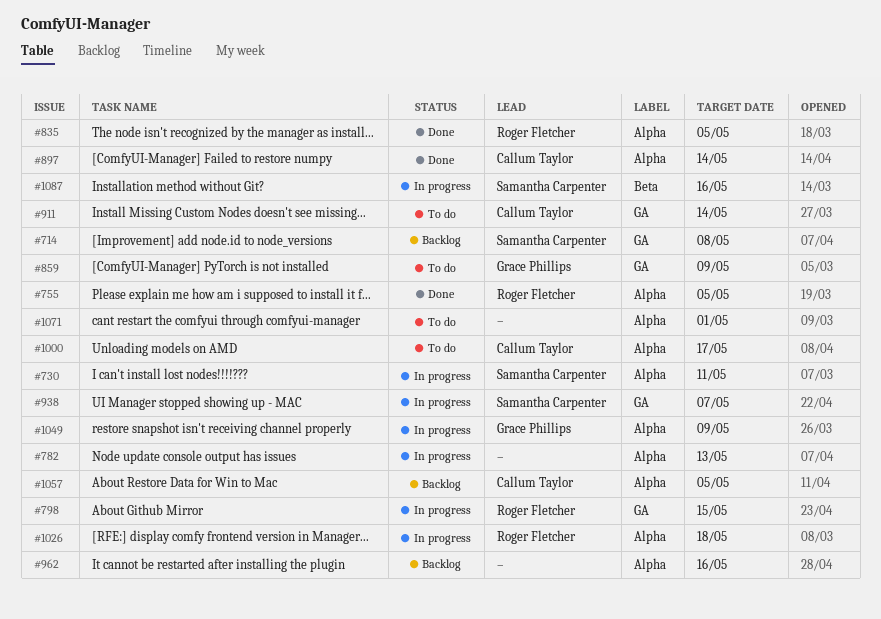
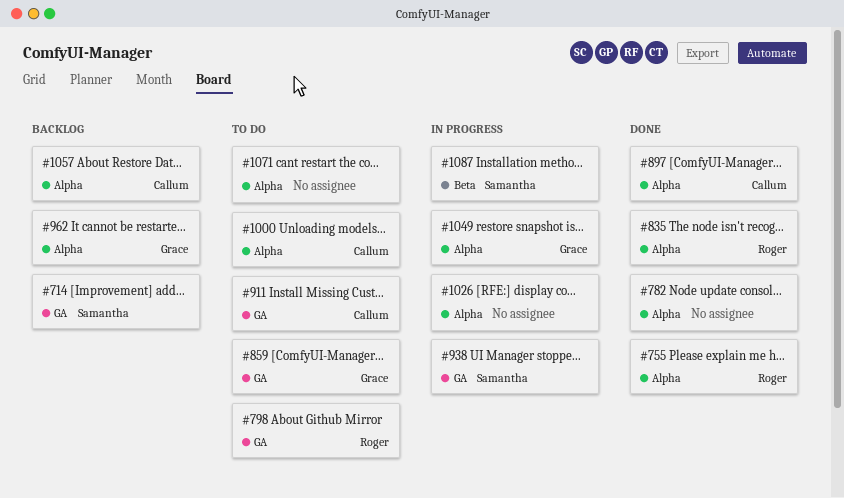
#730: present -> none
#782, status: In progress -> Done
#798, status: In progress -> To do
#962, owner: none -> Grace Phillips
#1026, owner: Roger Fletcher -> none

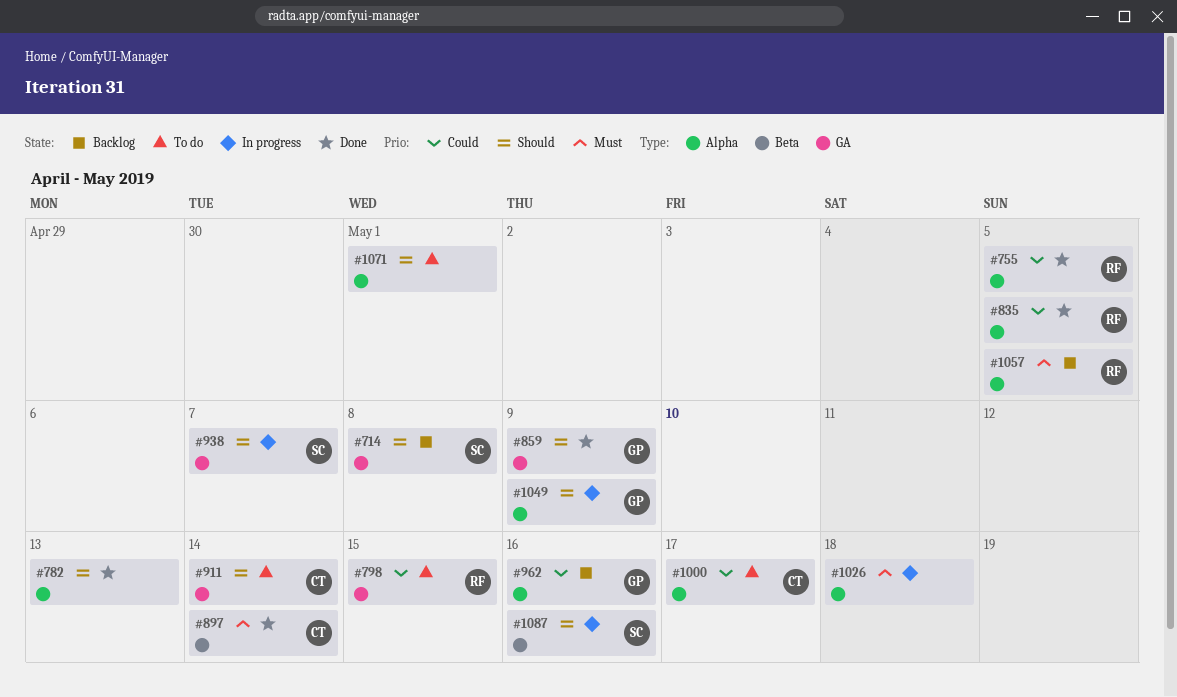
#859, status: To do -> Done
#897, label: Alpha -> Beta
#1057, owner: Callum -> Roger

